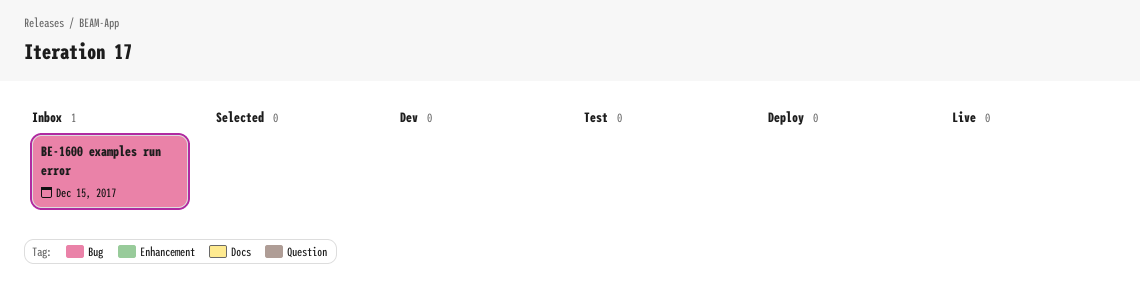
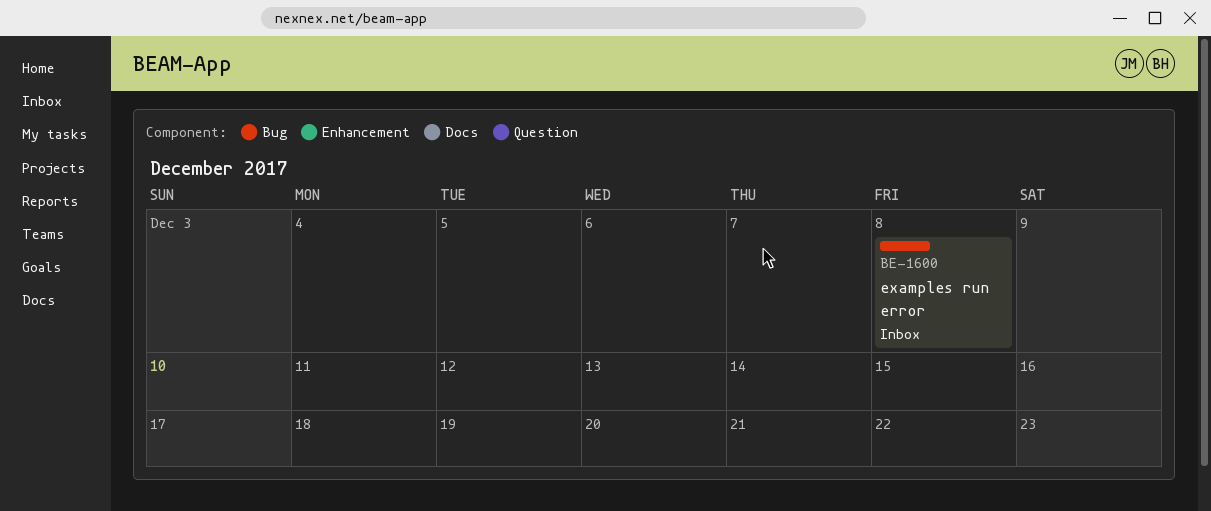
BE-1600, due: Dec 15 -> Dec 8

